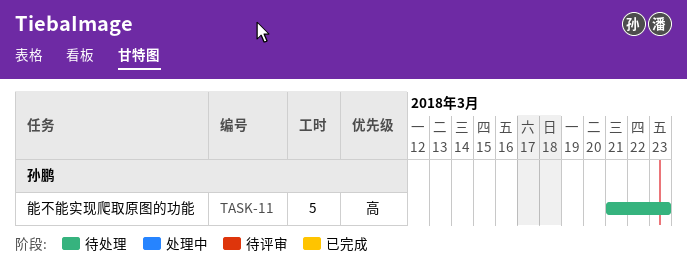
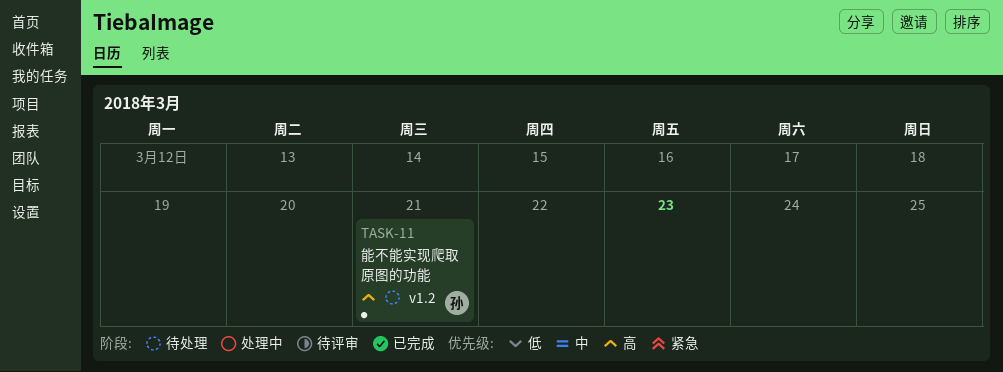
TASK-11, estimate: 5 -> 1
TASK-11, due: Mar 23 -> Mar 21

